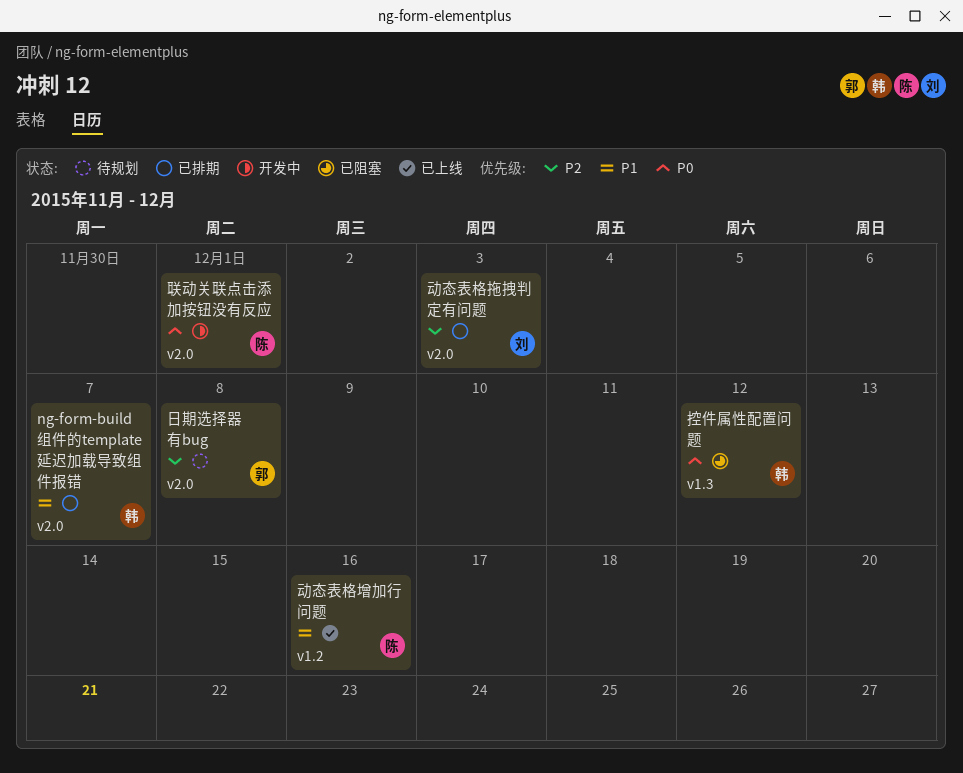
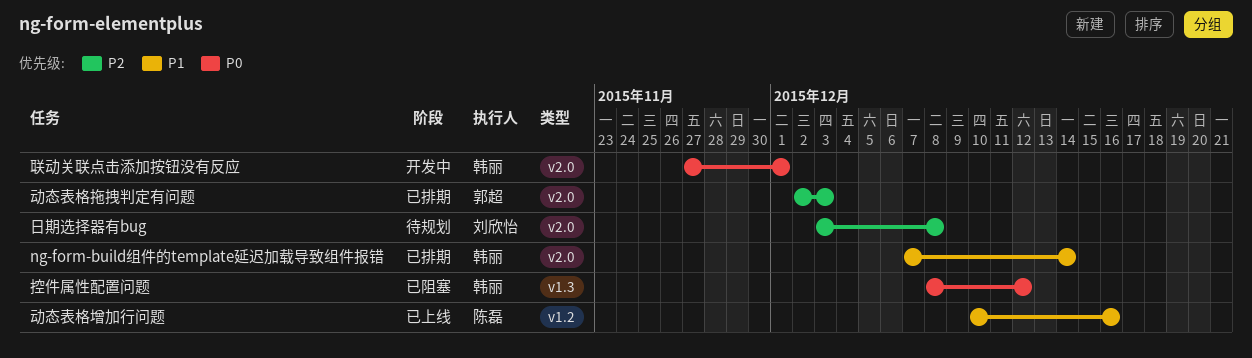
ng-form-build组件的template延迟加载导致组件报错, due: Dec 7 -> Dec 14
动态表格拖拽判定有问题, owner: 刘欣怡 -> 郭超
日期选择器有bug, owner: 郭超 -> 刘欣怡
联动关联点击添加按钮没有反应, owner: 陈磊 -> 韩丽

